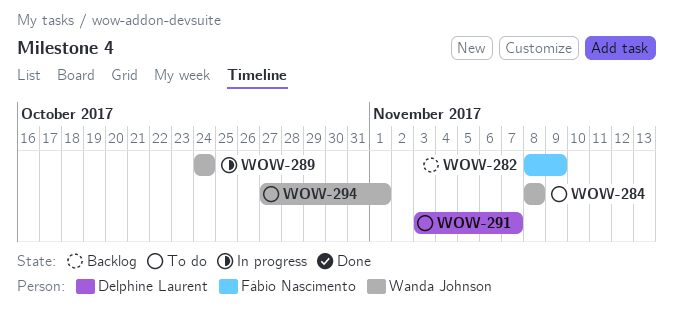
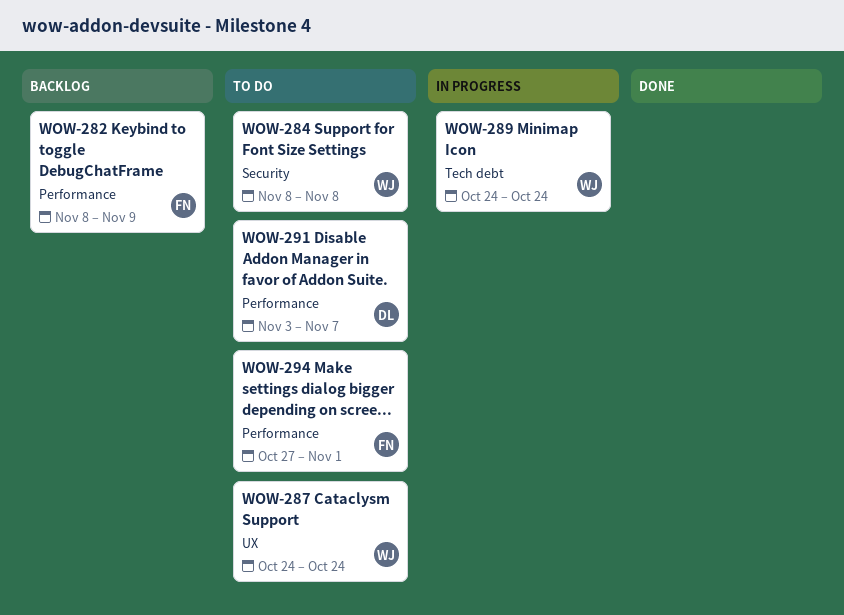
WOW-287: none -> present
WOW-294, owner: Wanda Johnson -> Fábio Nascimento

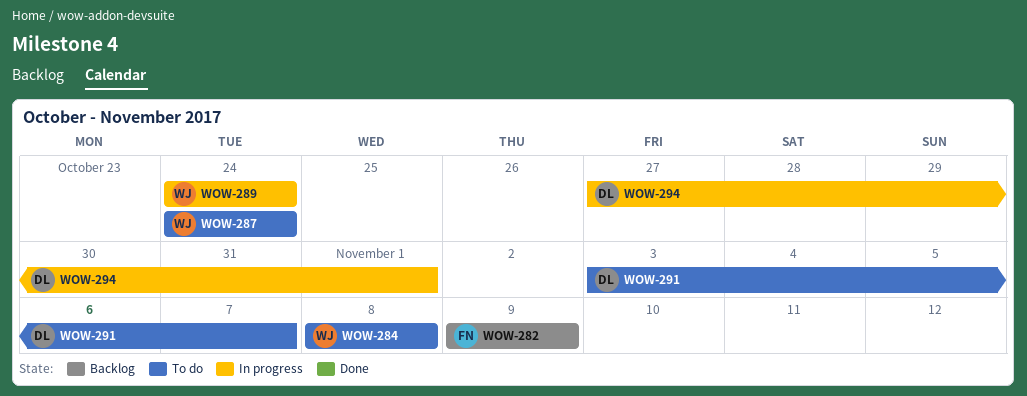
WOW-282, start: Nov 8 -> Nov 9
WOW-294, status: To do -> In progress
WOW-294, owner: FN -> DL

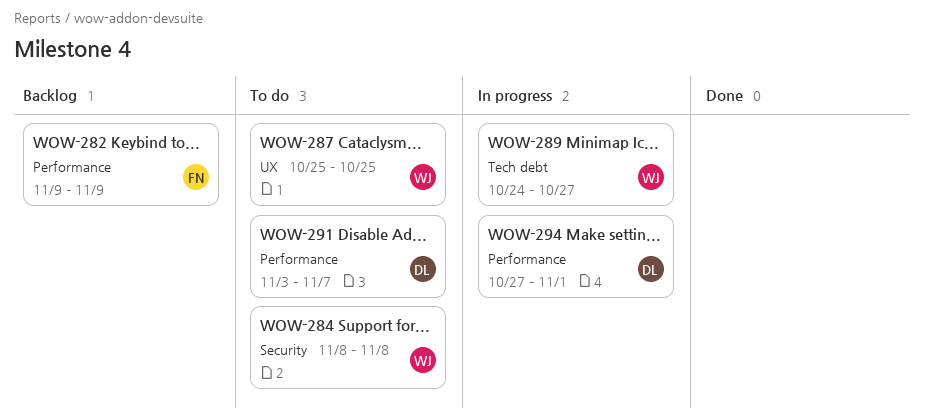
WOW-287, start: Oct 24 -> Oct 25
WOW-287, due: Oct 24 -> Oct 25
WOW-289, due: Oct 24 -> Oct 27

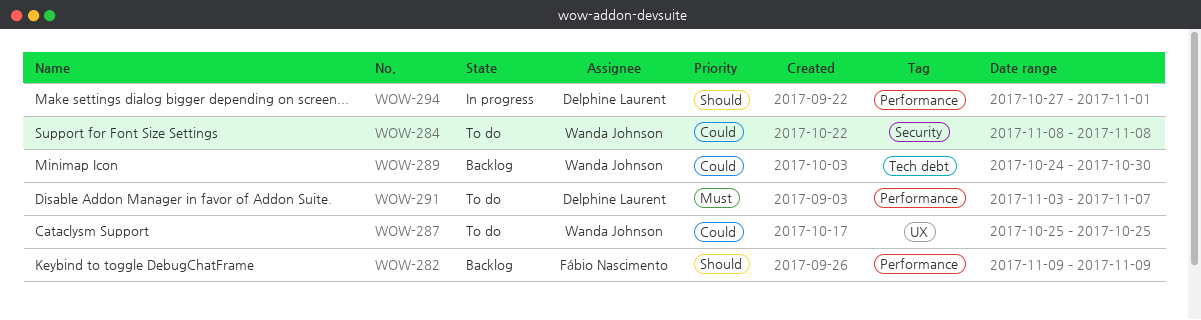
WOW-289, status: In progress -> Backlog
WOW-289, due: Oct 27 -> Oct 30

